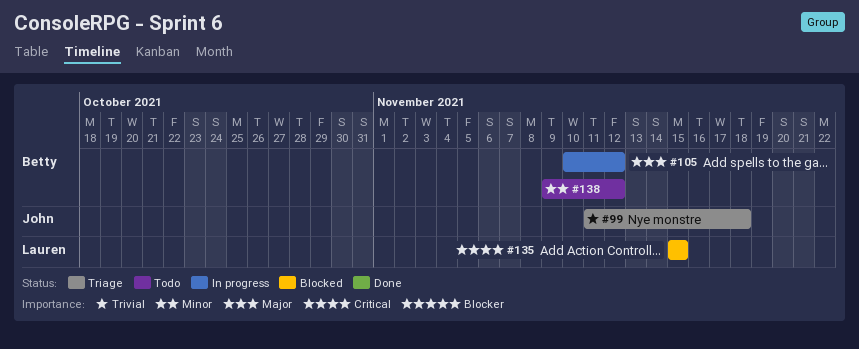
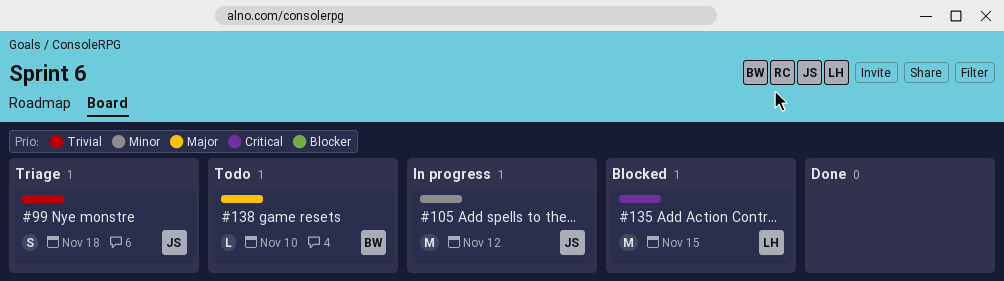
#105, owner: Betty -> John
#105, priority: Major -> Minor
#138, priority: Minor -> Major
#138, due: Nov 12 -> Nov 10

